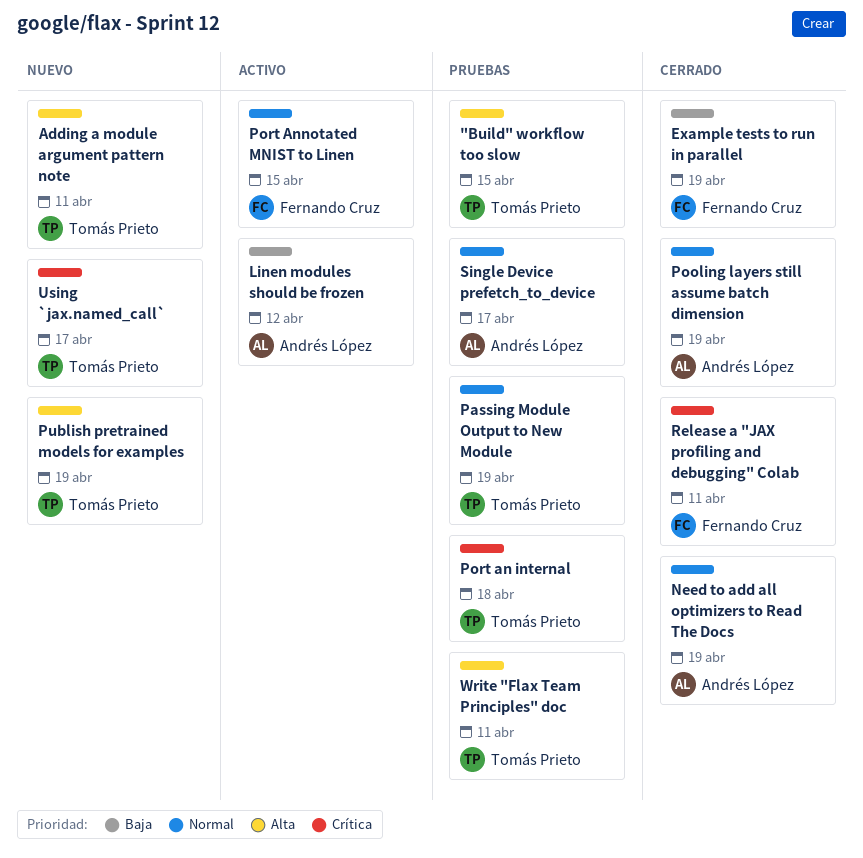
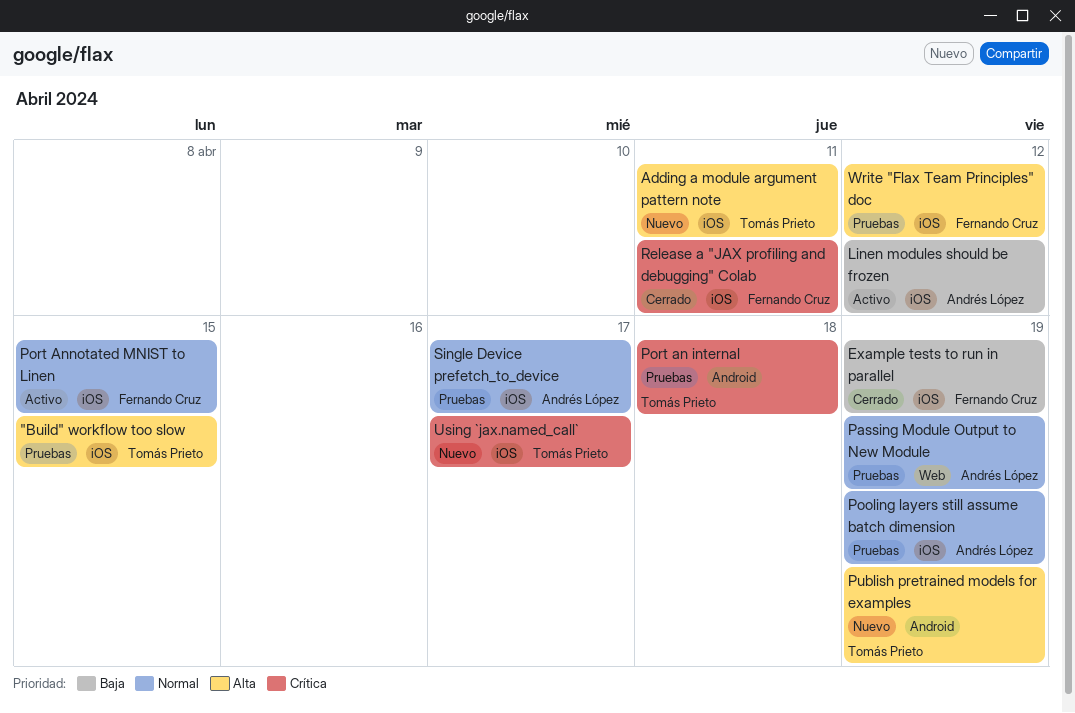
Need to add all optimizers to Read The Docs: present -> none
Passing Module Output to New Module, owner: Tomás Prieto -> Andrés López
Pooling layers still assume batch dimension, status: Cerrado -> Pruebas
Write "Flax Team Principles" doc, owner: Tomás Prieto -> Fernando Cruz
Write "Flax Team Principles" doc, due: Apr 11 -> Apr 12

